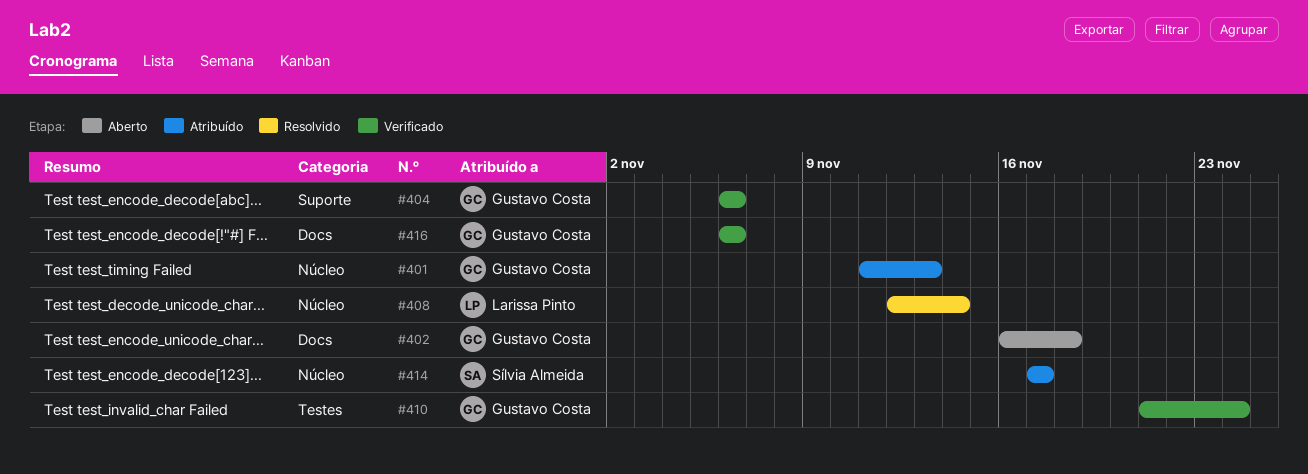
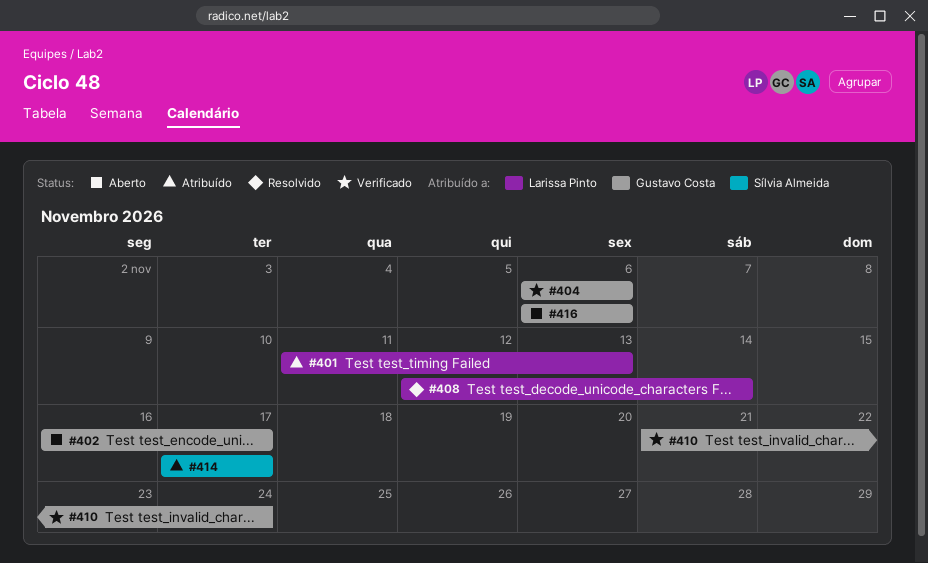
#401, owner: Gustavo Costa -> Larissa Pinto
#402, due: Nov 18 -> Nov 17
#416, status: Verificado -> Aberto

